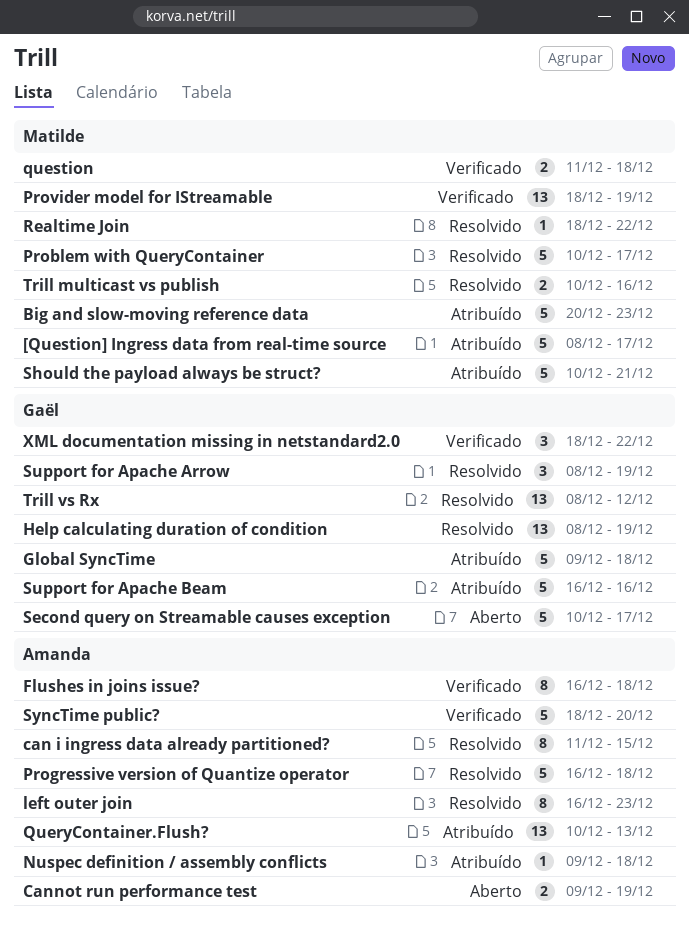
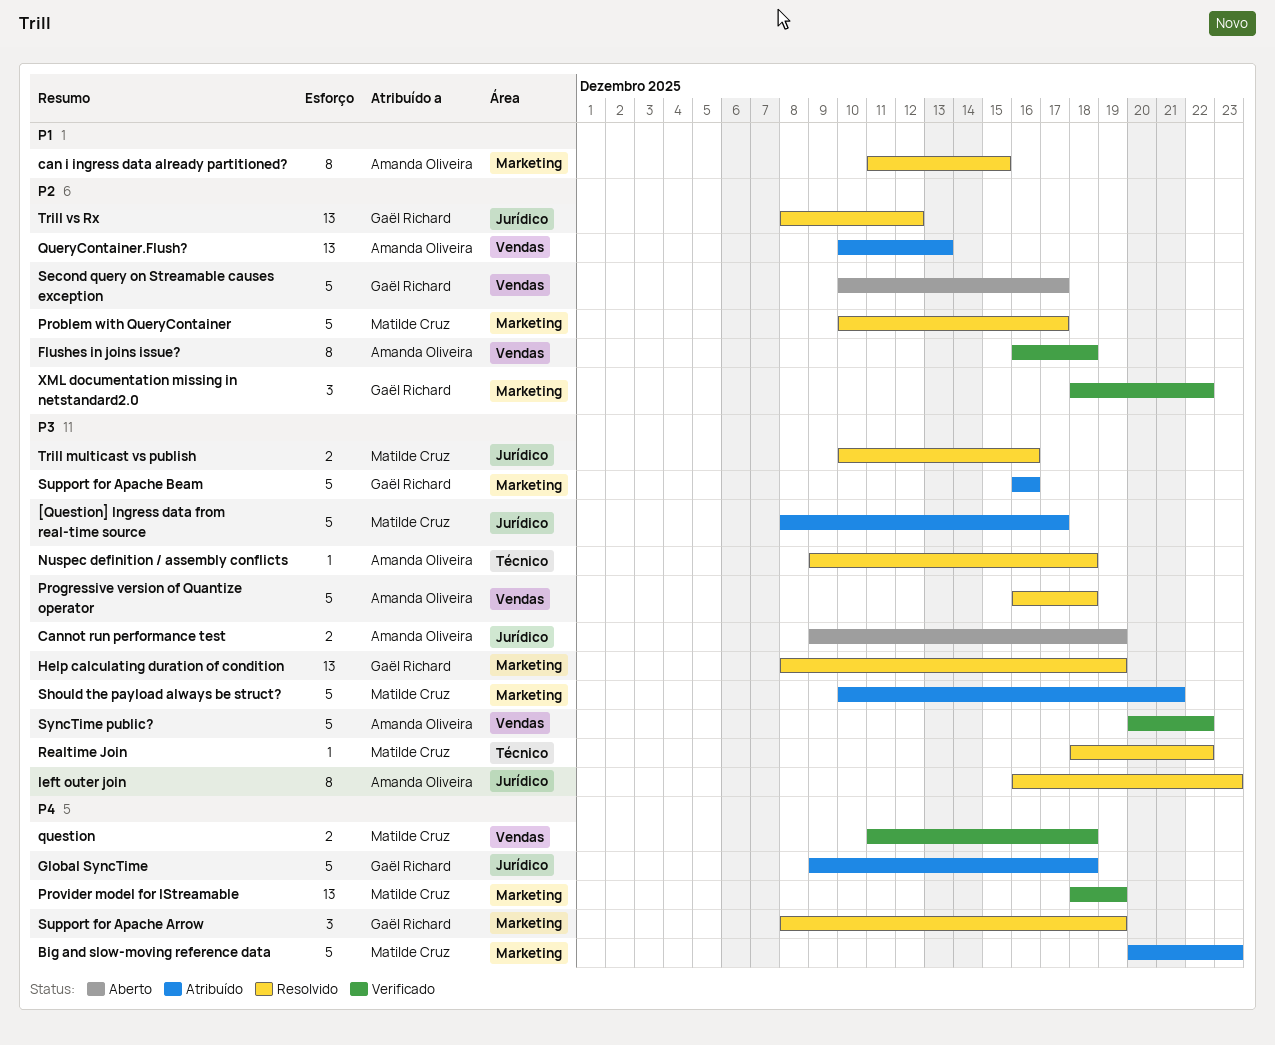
Nuspec definition / assembly conflicts, status: Atribuído -> Resolvido
SyncTime public?, start: Dec 18 -> Dec 20
SyncTime public?, due: Dec 20 -> Dec 22

